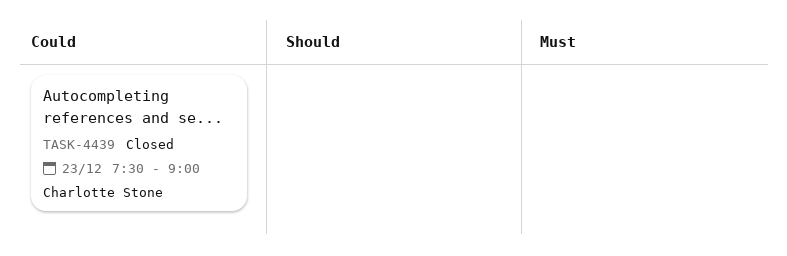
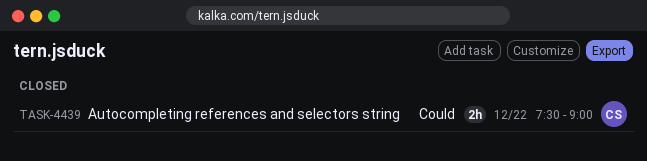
TASK-4439, day: Dec 23 -> Dec 22

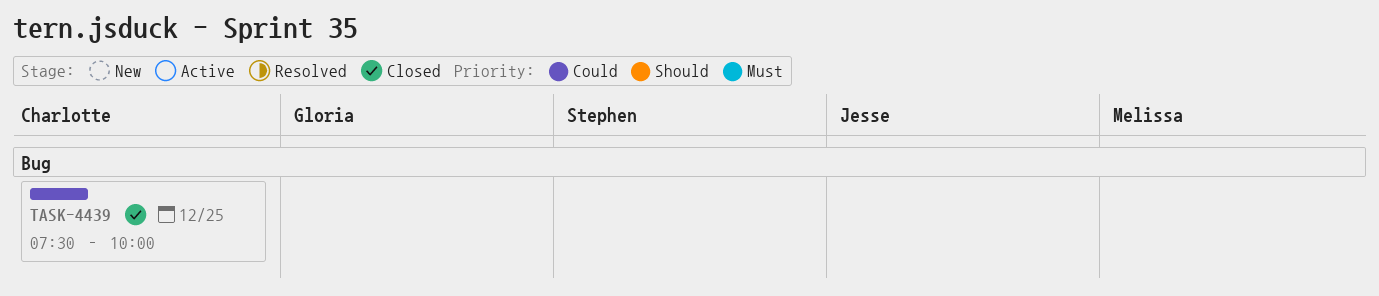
TASK-4439, day: Dec 22 -> Dec 25
TASK-4439, ends: 09:00 -> 10:00

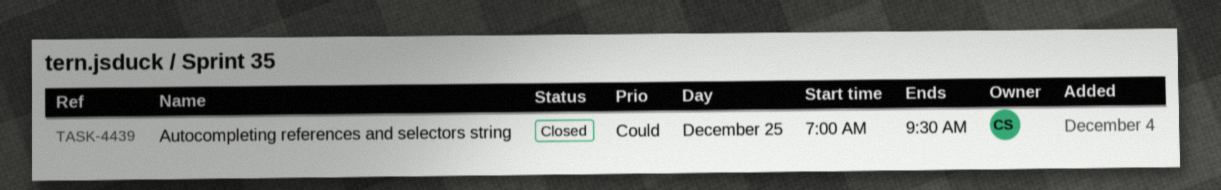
TASK-4439, begins: 07:30 -> 07:00
TASK-4439, ends: 10:00 -> 09:30

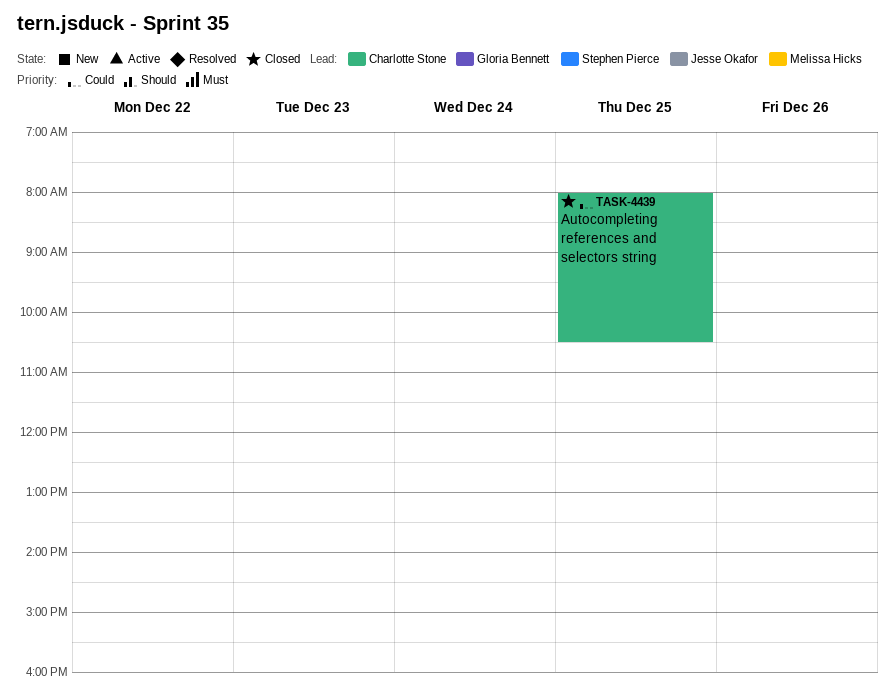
TASK-4439, begins: 07:00 -> 08:00
TASK-4439, ends: 09:30 -> 10:30

